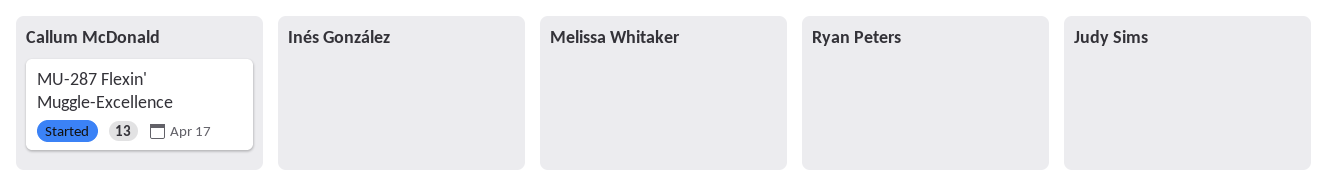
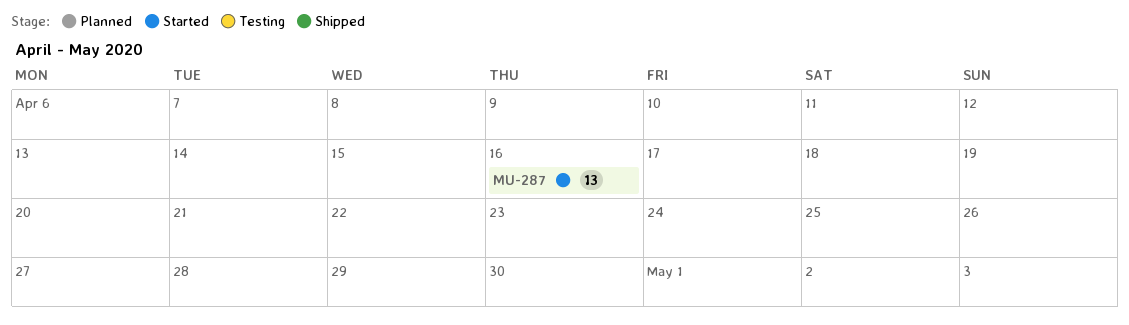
MU-287, due: Apr 17 -> Apr 16

